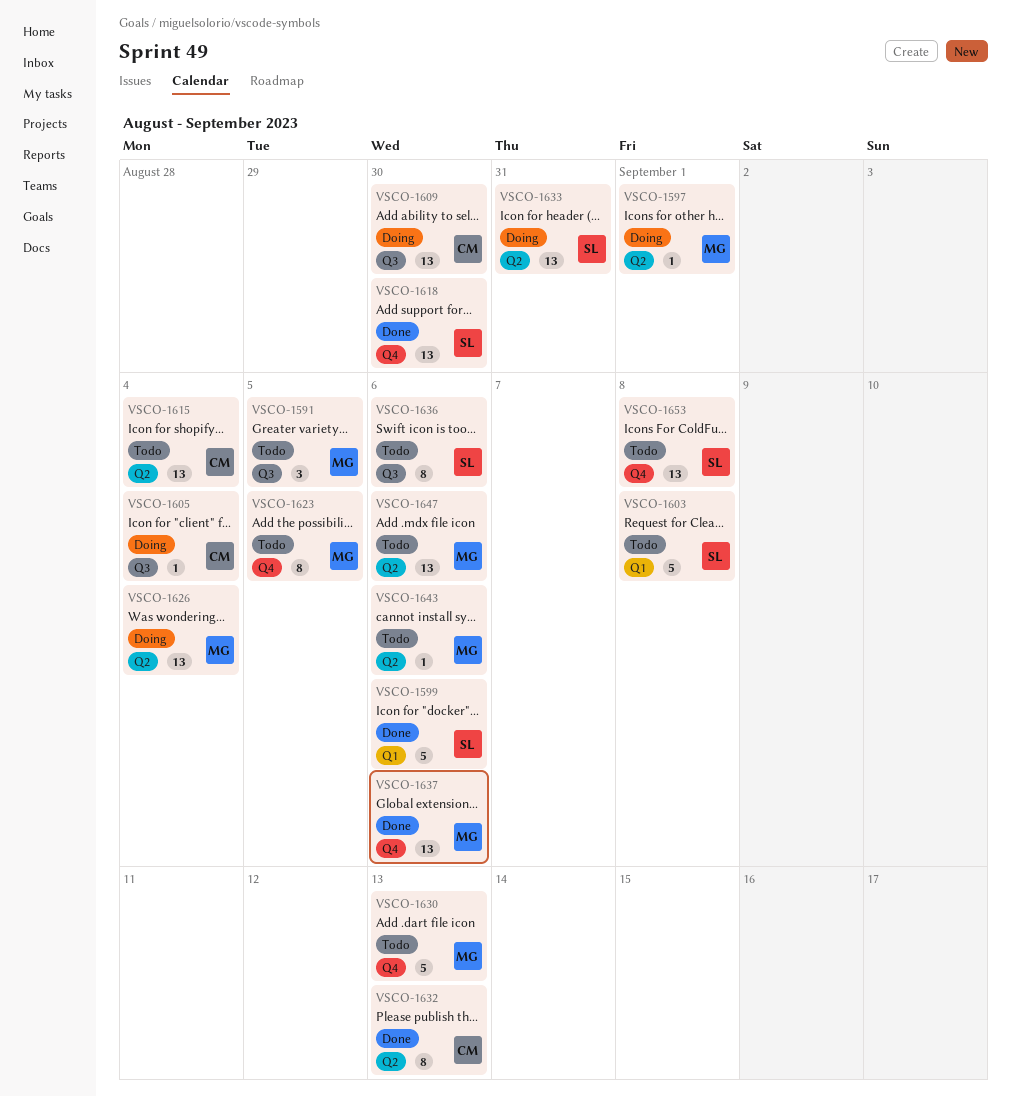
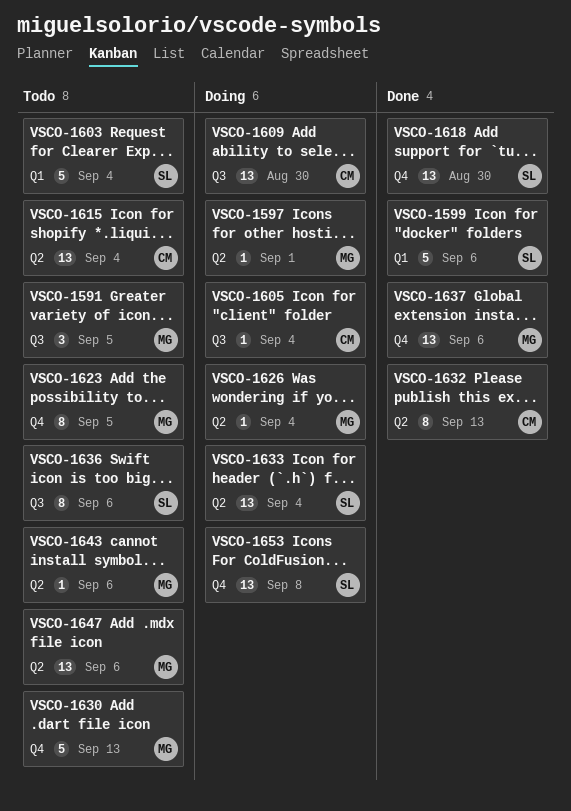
VSCO-1603, due: Sep 8 -> Sep 4
VSCO-1626, estimate: 13 -> 1
VSCO-1633, due: Aug 31 -> Sep 4
VSCO-1653, status: Todo -> Doing

